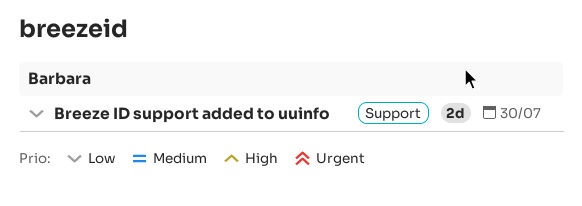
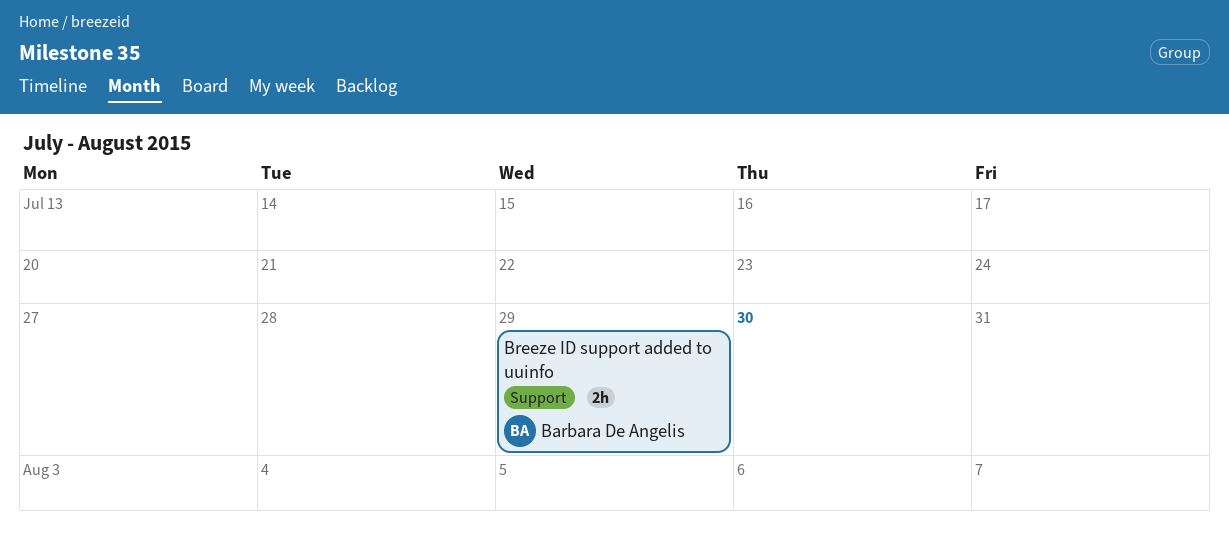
Breeze ID support added to uuinfo, estimate: 2d -> 2h
Breeze ID support added to uuinfo, due: Jul 30 -> Jul 29

